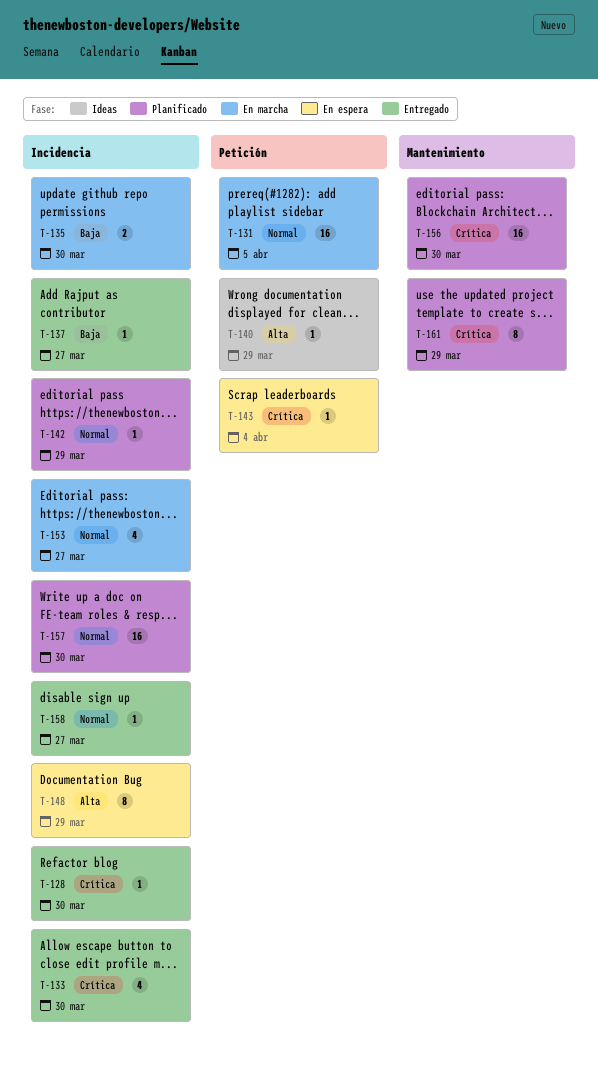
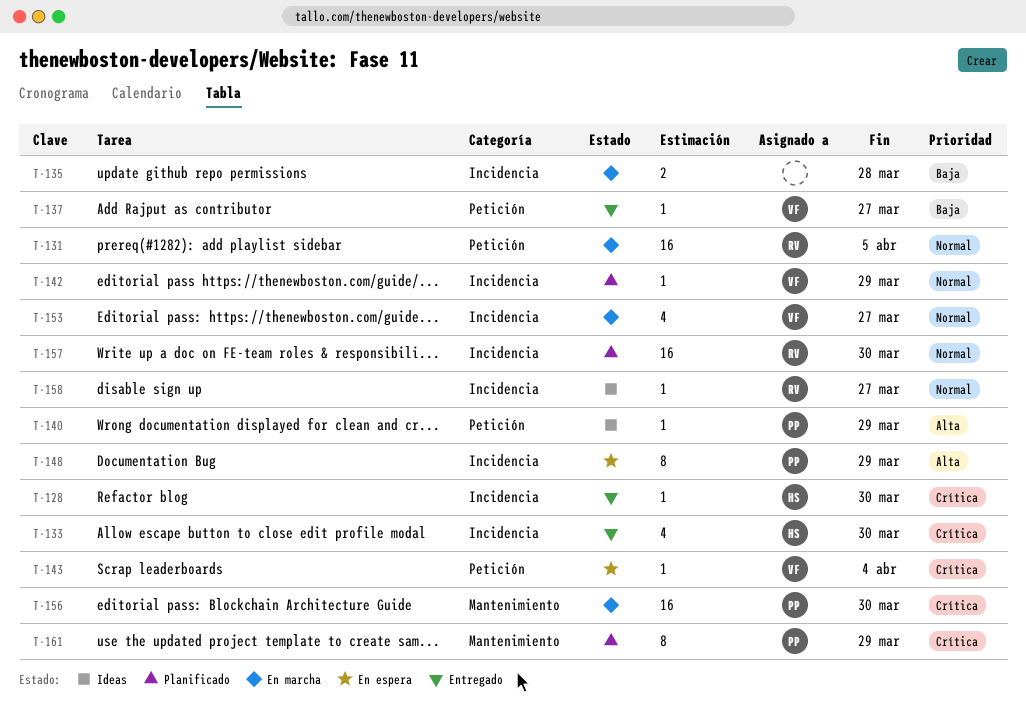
T-135, due: Mar 30 -> Mar 28
T-137, label: Incidencia -> Petición
T-156, status: Planificado -> En marcha
T-158, status: Entregado -> Ideas

